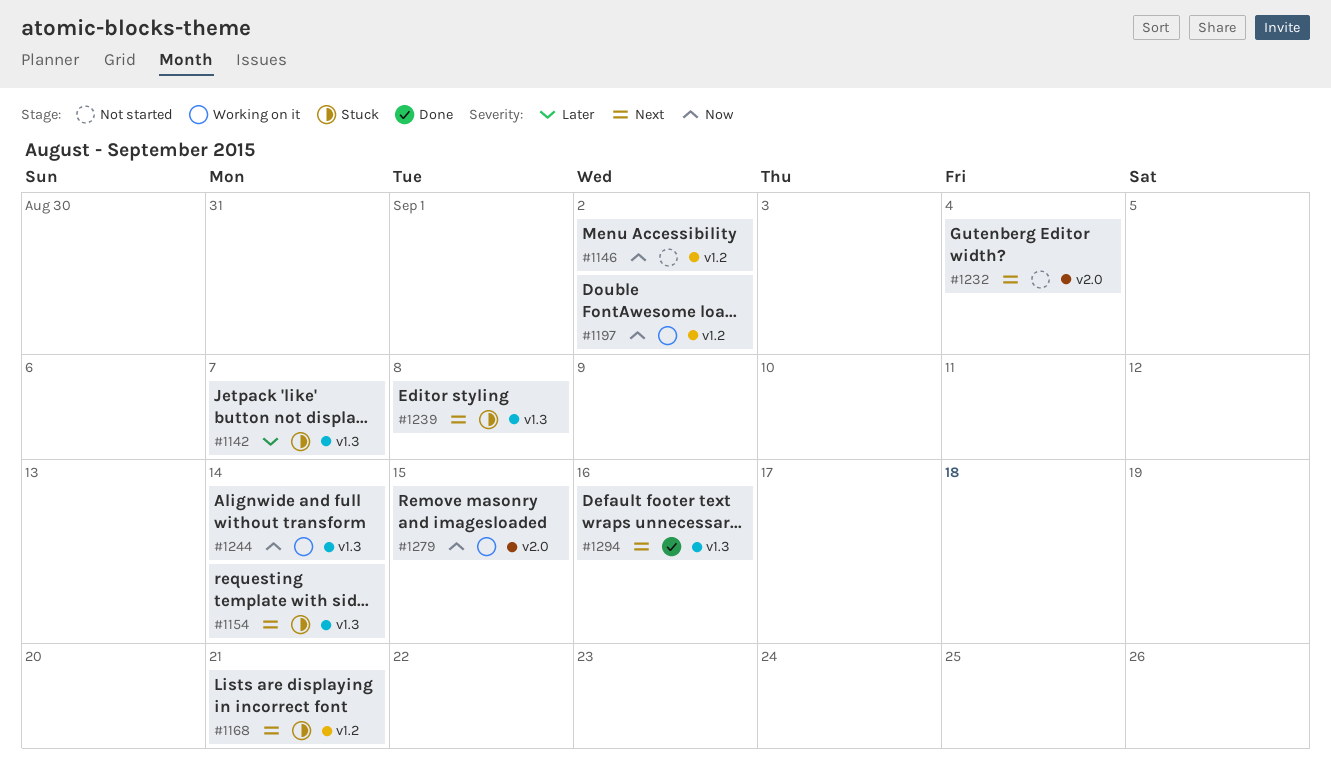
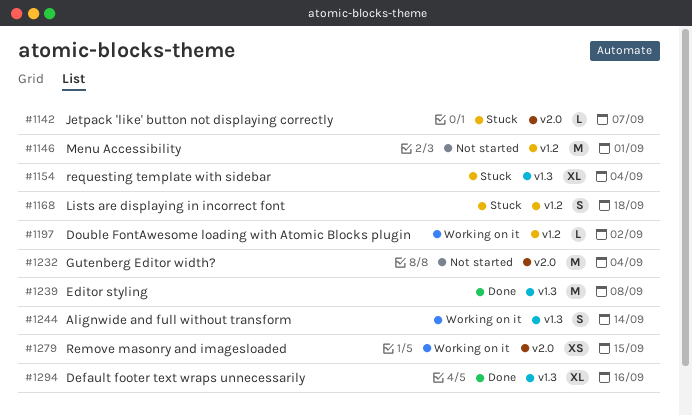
#1142, label: v1.3 -> v2.0
#1146, due: Sep 2 -> Sep 1
#1154, due: Sep 14 -> Sep 4
#1168, due: Sep 21 -> Sep 18
#1239, status: Stuck -> Done

